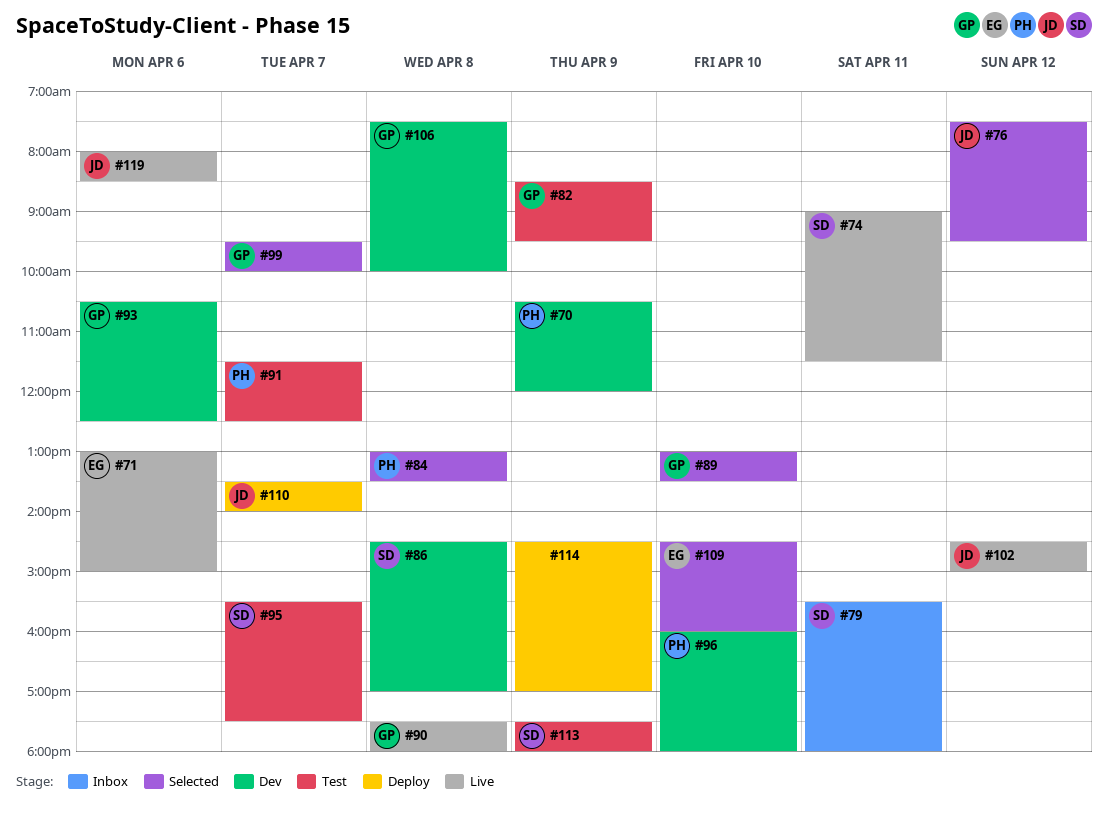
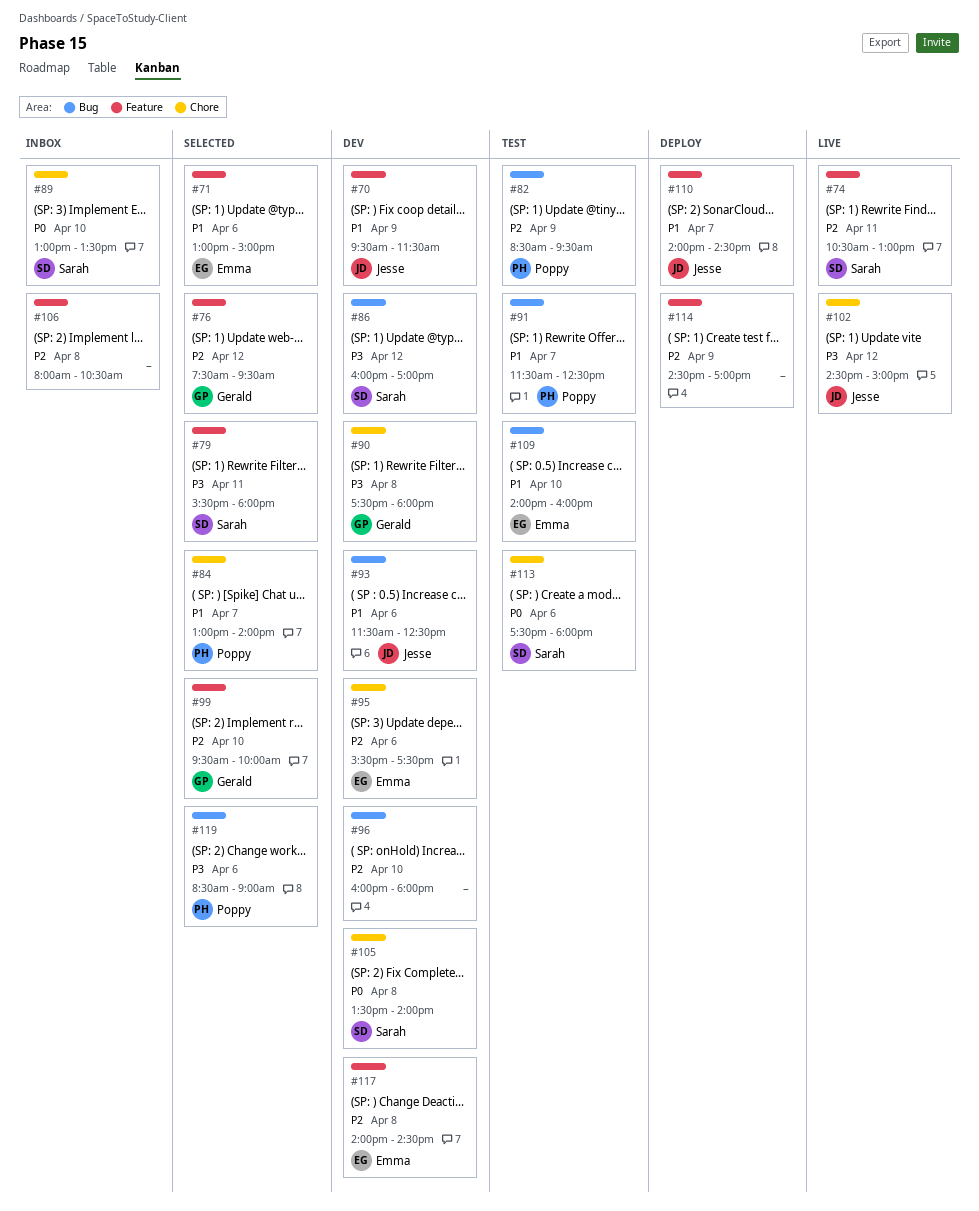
#70, owner: Poppy -> Jesse
#70, begins: 10:30 -> 09:30
#70, ends: 12:00 -> 11:30
#71, status: Live -> Selected
#74, begins: 09:00 -> 10:30
#74, ends: 11:30 -> 13:00
#76, owner: Jesse -> Gerald
#79, status: Inbox -> Selected
#82, owner: Gerald -> Poppy
#84, day: Apr 8 -> Apr 7
#84, ends: 13:30 -> 14:00
#86, day: Apr 8 -> Apr 12
#86, begins: 14:30 -> 16:00
#89, status: Selected -> Inbox
#89, owner: Gerald -> Sarah
#90, status: Live -> Dev
#93, owner: Gerald -> Jesse
#93, begins: 10:30 -> 11:30
#95, status: Test -> Dev
#95, owner: Sarah -> Emma
#95, day: Apr 7 -> Apr 6
#96, owner: Poppy -> none
#99, day: Apr 7 -> Apr 10
#105: none -> present
#106, status: Dev -> Inbox
#106, owner: Gerald -> none
#106, begins: 07:30 -> 08:00
#106, ends: 10:00 -> 10:30
#109, status: Selected -> Test
#109, begins: 14:30 -> 14:00
#110, begins: 13:30 -> 14:00
#110, ends: 14:00 -> 14:30
#113, day: Apr 9 -> Apr 6
#117: none -> present
#119, status: Live -> Selected
#119, owner: Jesse -> Poppy
#119, begins: 08:00 -> 08:30
#119, ends: 08:30 -> 09:00

